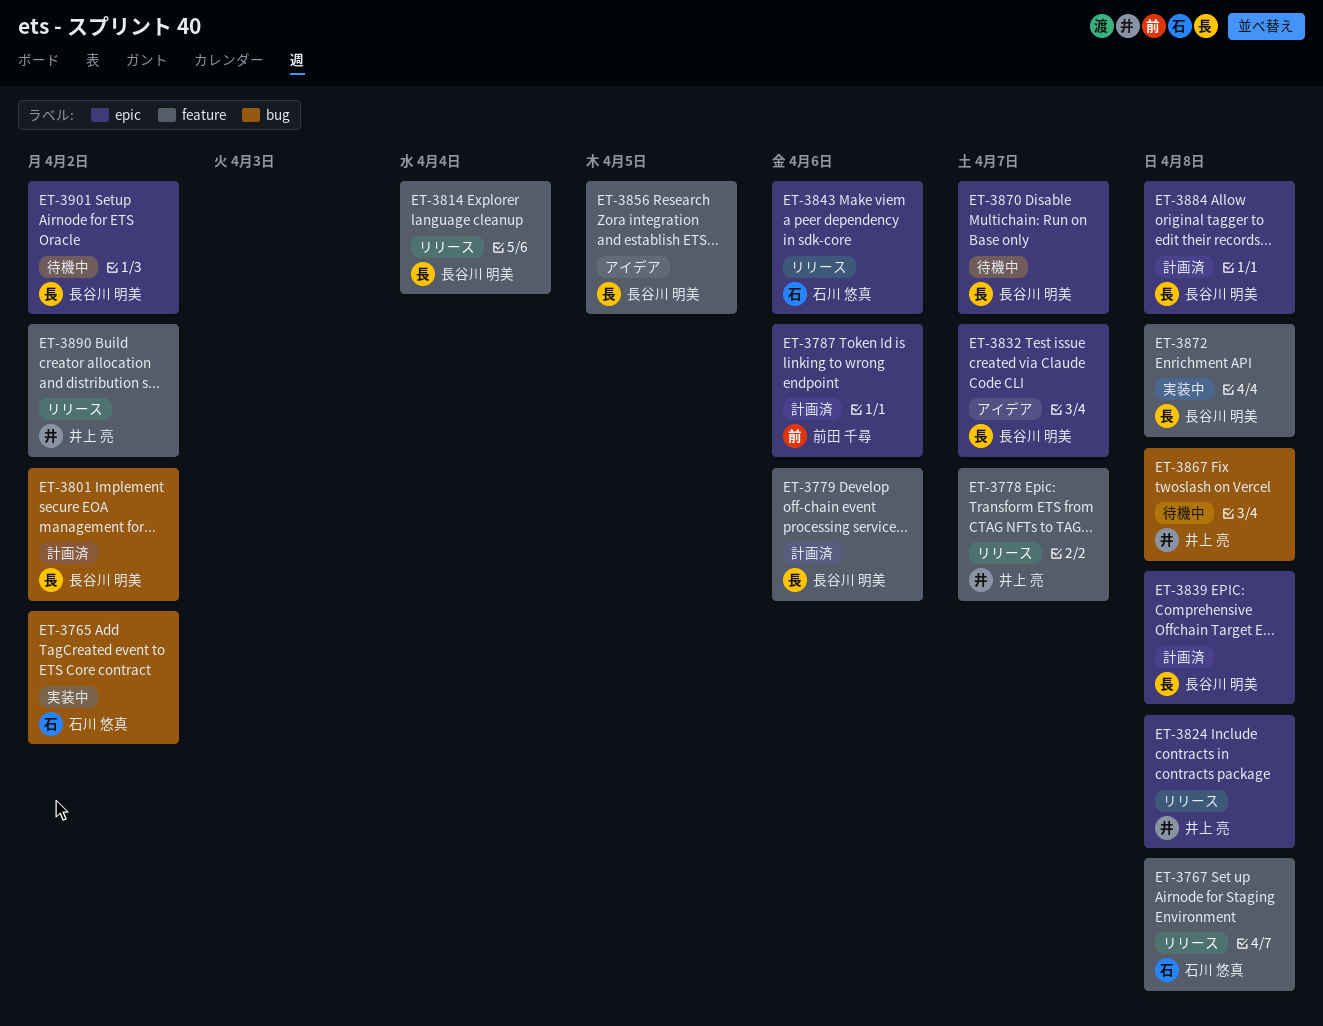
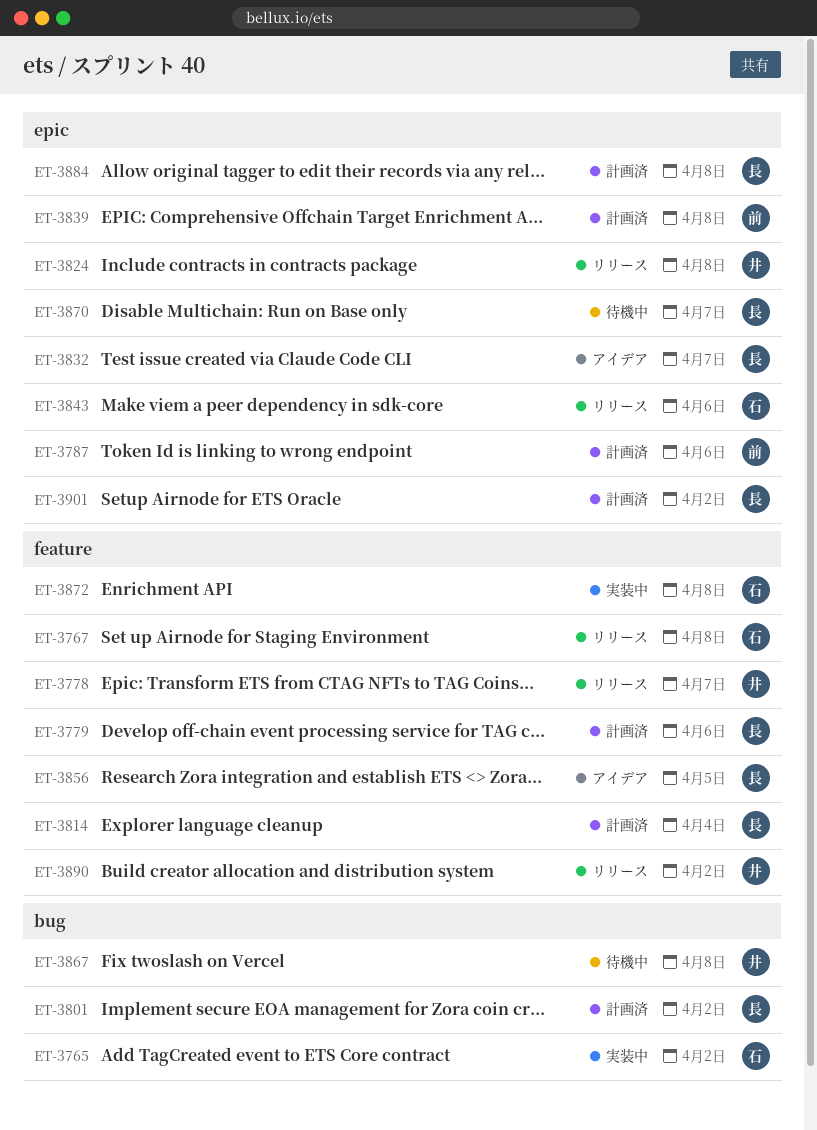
ET-3814, status: リリース -> 計画済
ET-3839, owner: 長谷川 明美 -> 前田 千尋
ET-3872, owner: 長谷川 明美 -> 石川 悠真
ET-3901, status: 待機中 -> 計画済

